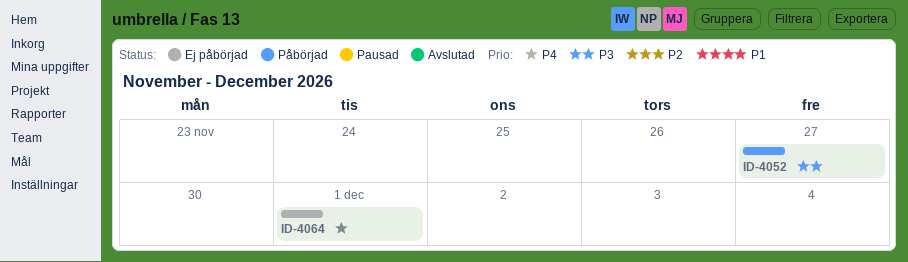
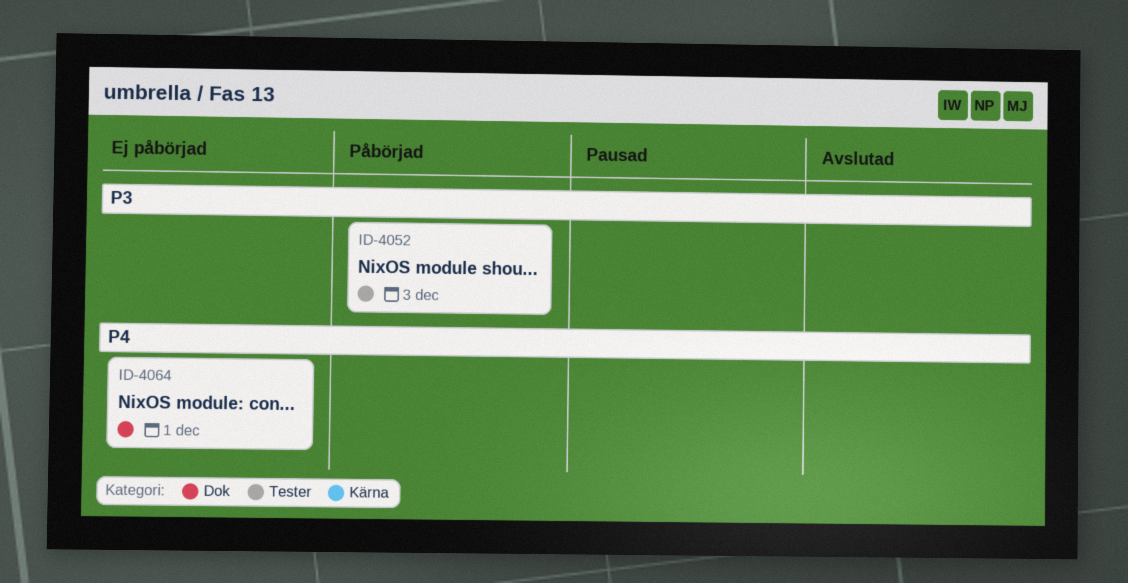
ID-4052, due: Nov 27 -> Dec 3

